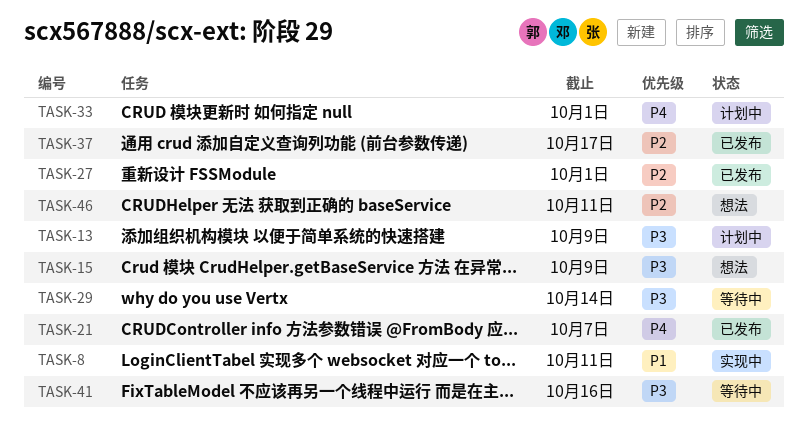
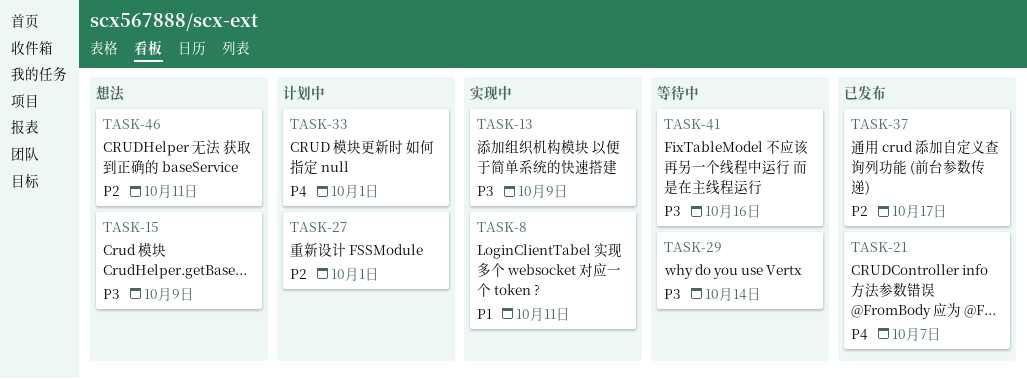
TASK-13, status: 计划中 -> 实现中
TASK-27, status: 已发布 -> 计划中

